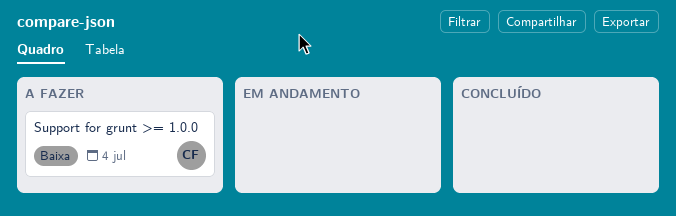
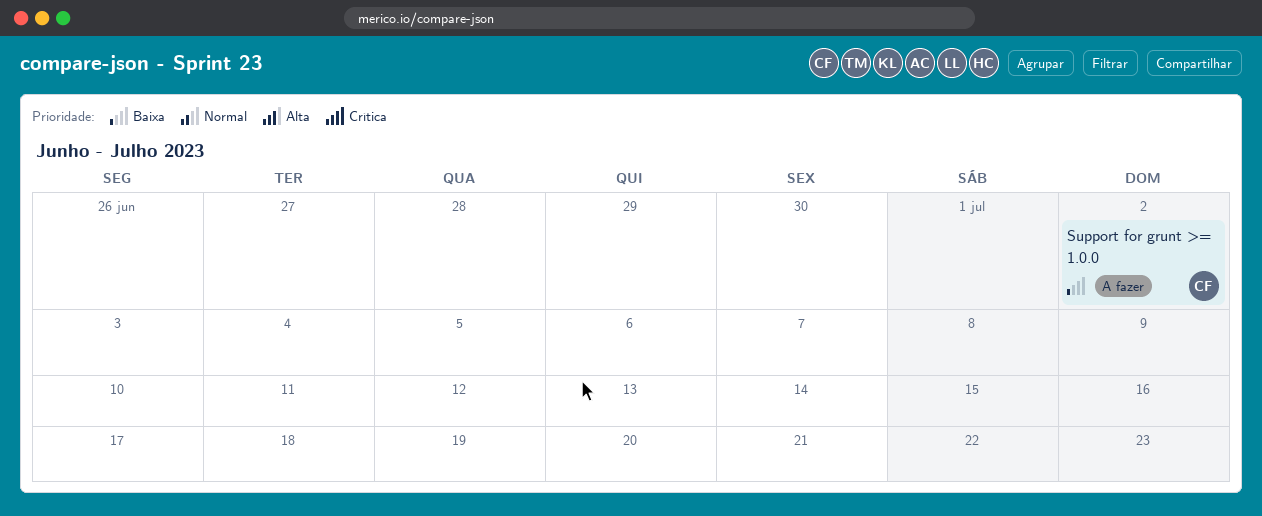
Support for grunt >= 1.0.0, due: Jul 4 -> Jul 2

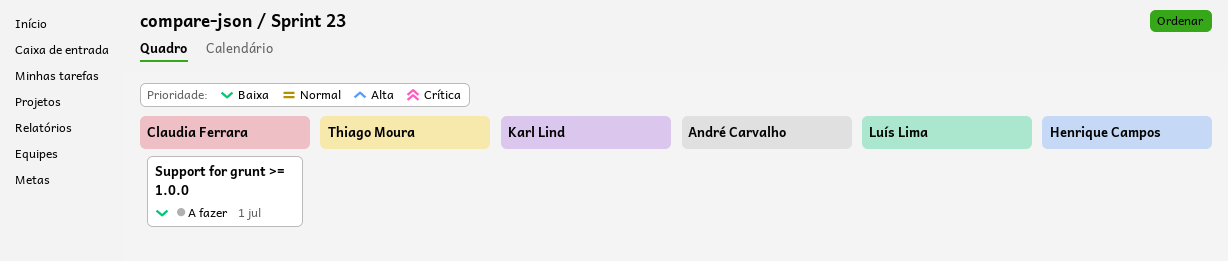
Support for grunt >= 1.0.0, due: Jul 2 -> Jul 1

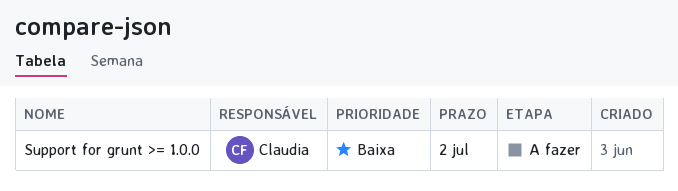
Support for grunt >= 1.0.0, due: Jul 1 -> Jul 2

